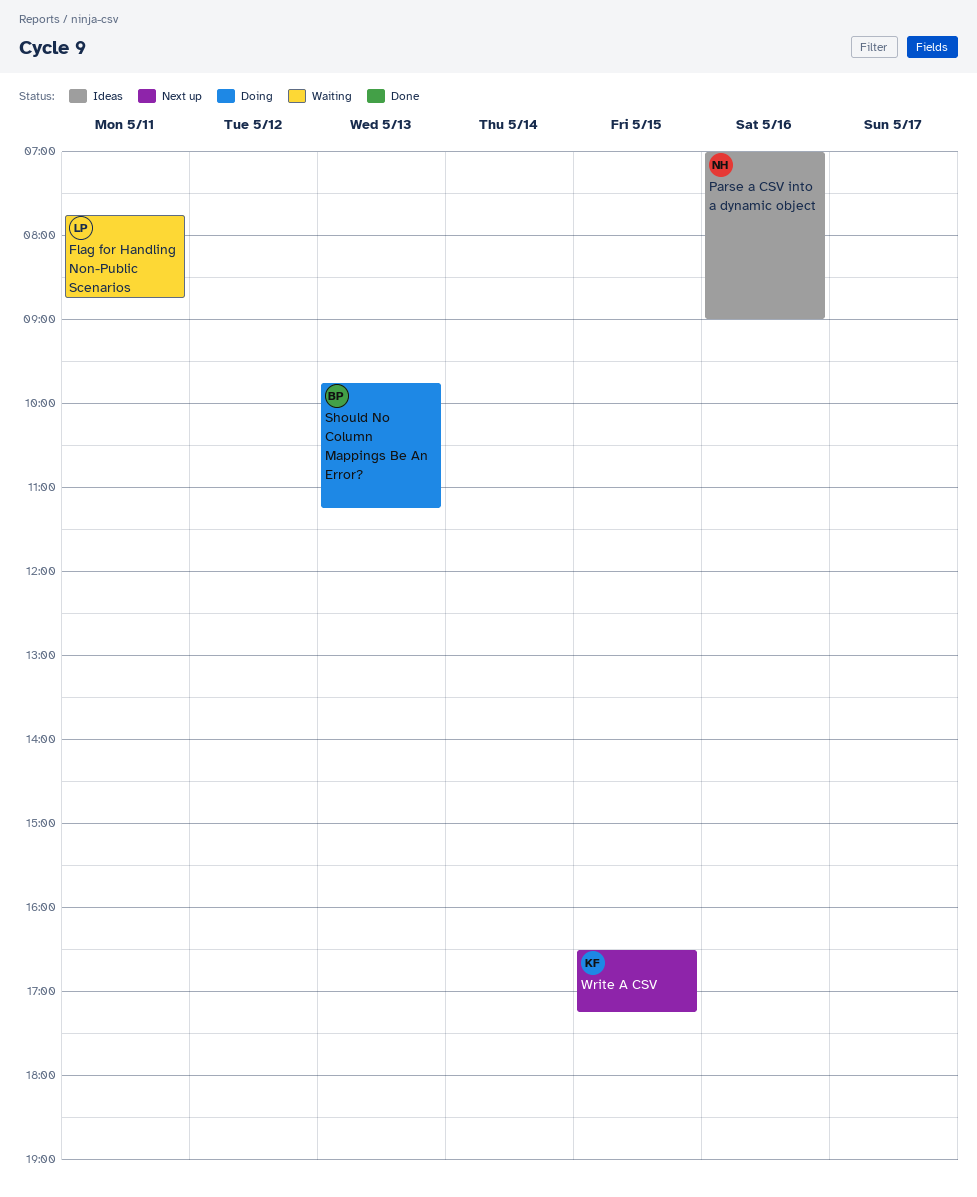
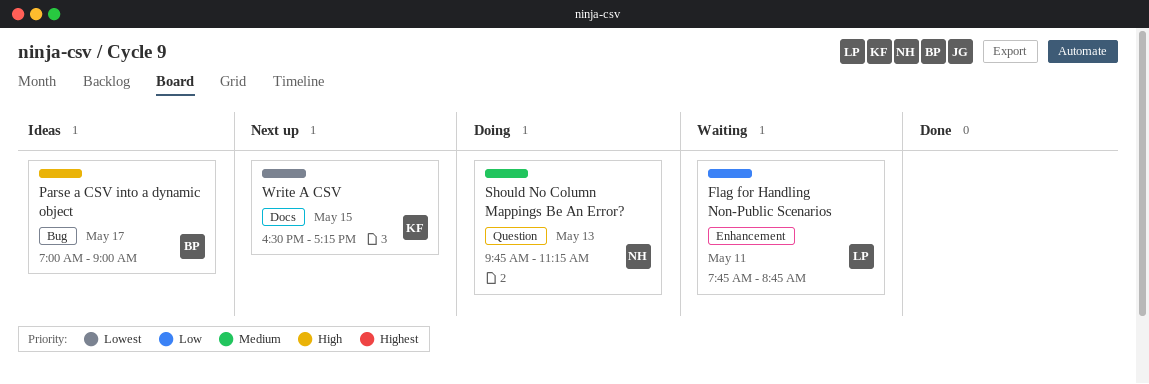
Parse a CSV into a dynamic object, owner: NH -> BP
Parse a CSV into a dynamic object, day: May 16 -> May 17
Should No Column Mappings Be An Error?, owner: BP -> NH

